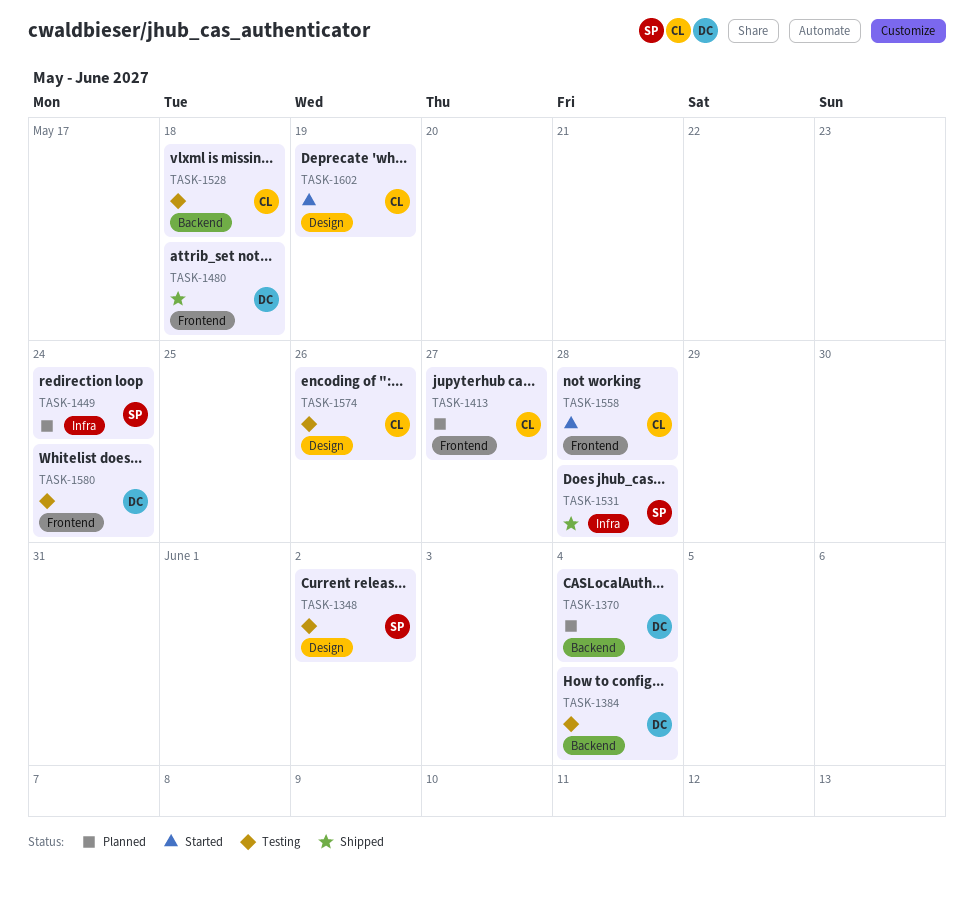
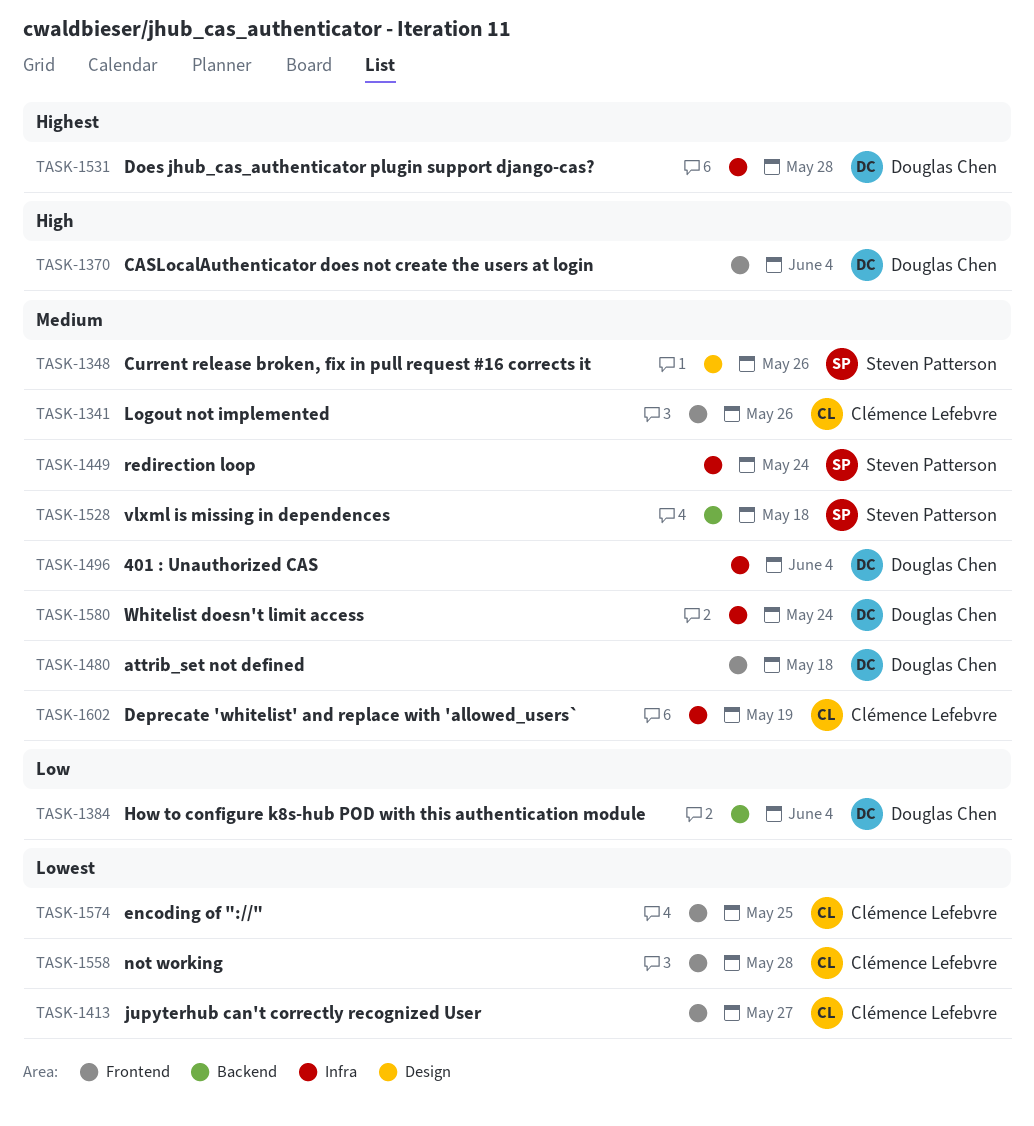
TASK-1341: none -> present
TASK-1348, due: Jun 2 -> May 26
TASK-1370, label: Backend -> Frontend
TASK-1496: none -> present
TASK-1528, owner: Clémence Lefebvre -> Steven Patterson
TASK-1531, owner: Steven Patterson -> Douglas Chen
TASK-1574, label: Design -> Frontend
TASK-1574, due: May 26 -> May 25
TASK-1580, label: Frontend -> Infra
TASK-1602, label: Design -> Infra

